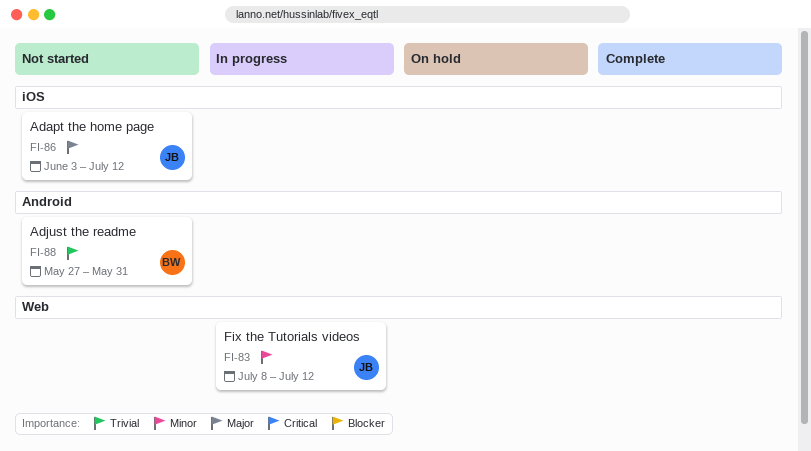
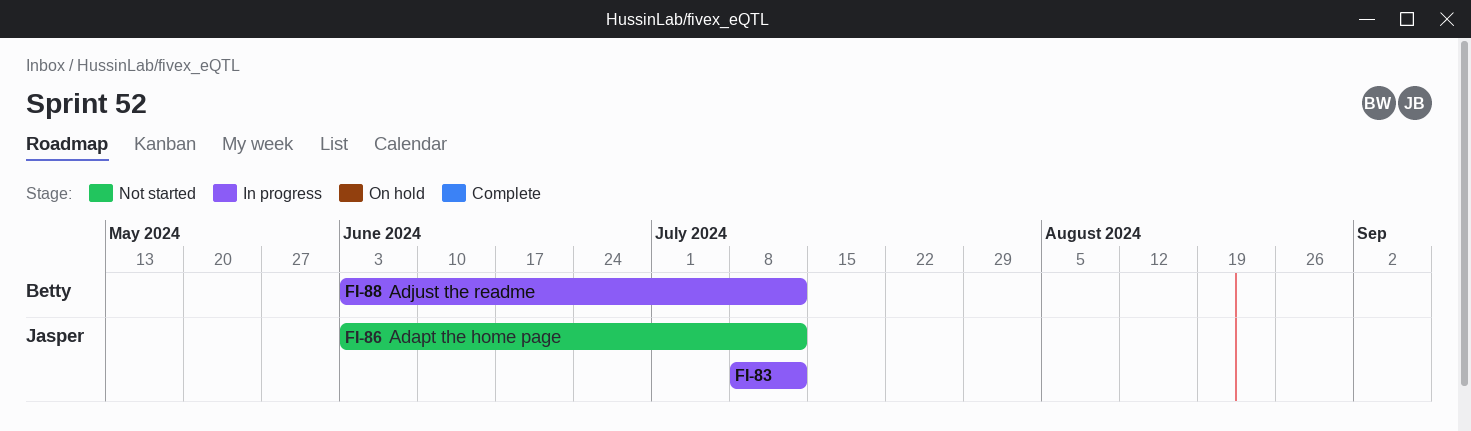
FI-88, status: Not started -> In progress
FI-88, start: May 27 -> Jun 3
FI-88, due: May 31 -> Jul 12

